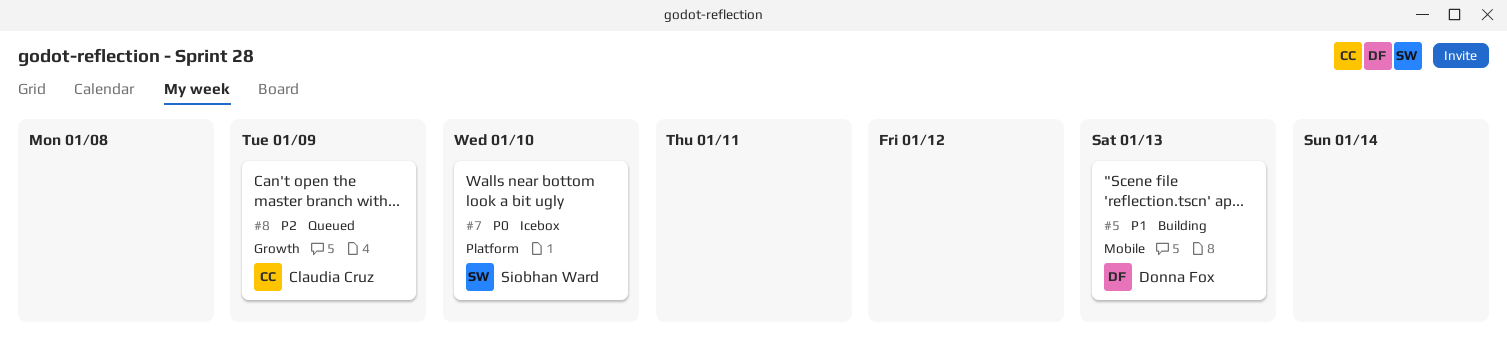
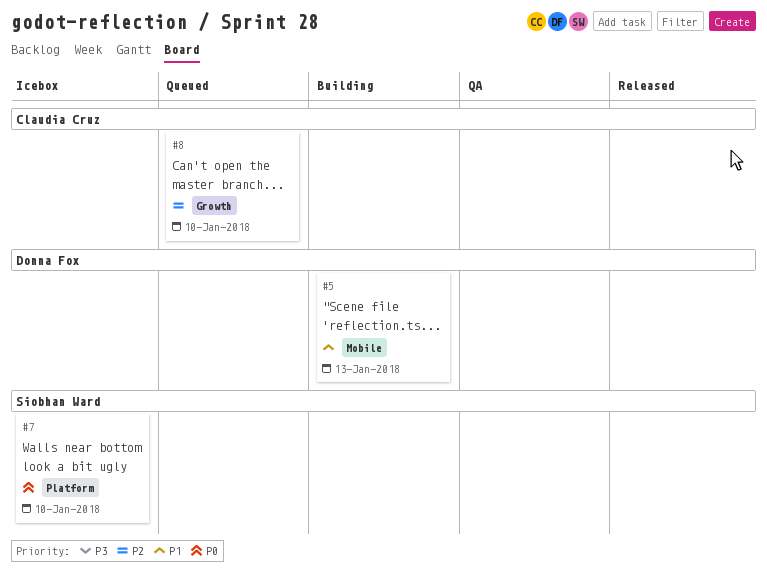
#8, due: Jan 9 -> Jan 10

